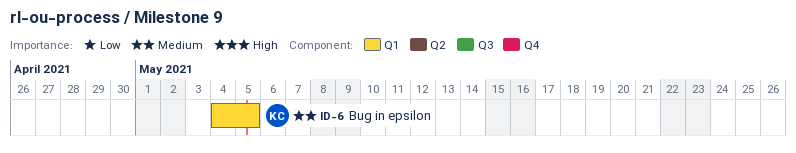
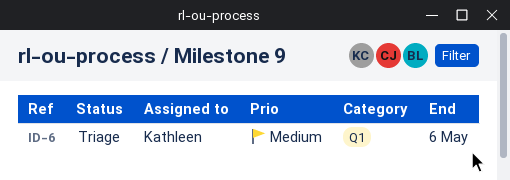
ID-6, due: May 5 -> May 6

